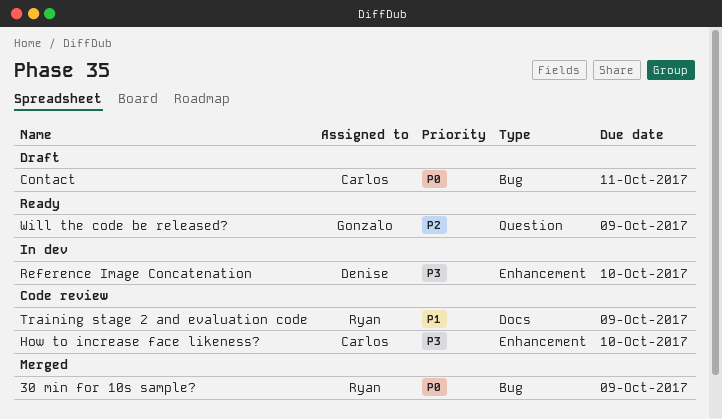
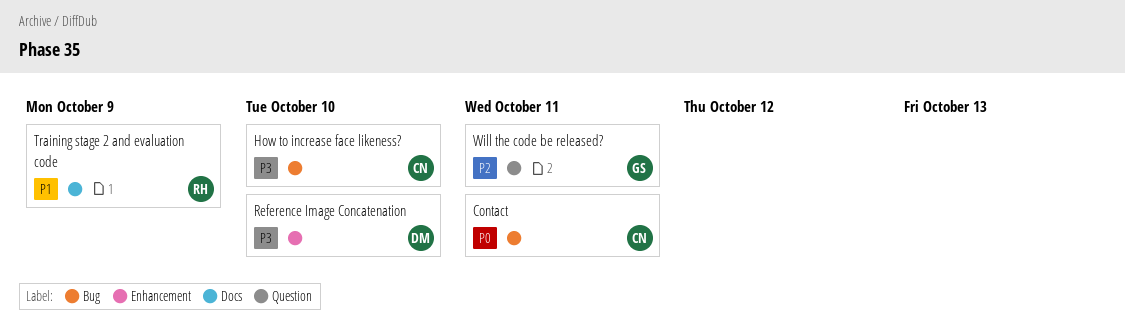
30 min for 10s sample?: present -> none
How to increase face likeness?, label: Enhancement -> Bug
Will the code be released?, due: Oct 9 -> Oct 11

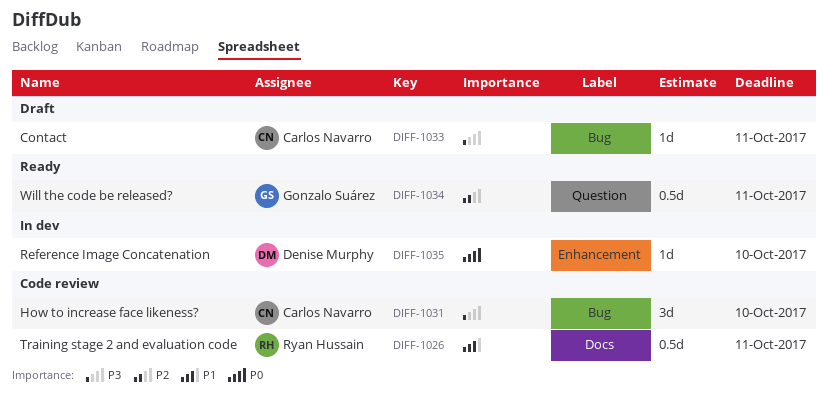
Contact, priority: P0 -> P3
Reference Image Concatenation, priority: P3 -> P0
Training stage 2 and evaluation code, due: Oct 9 -> Oct 11

